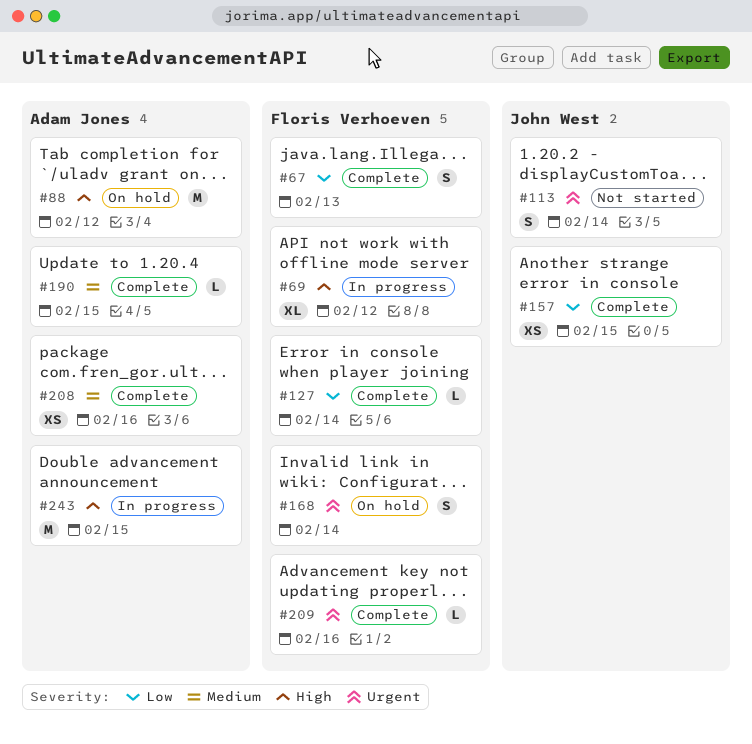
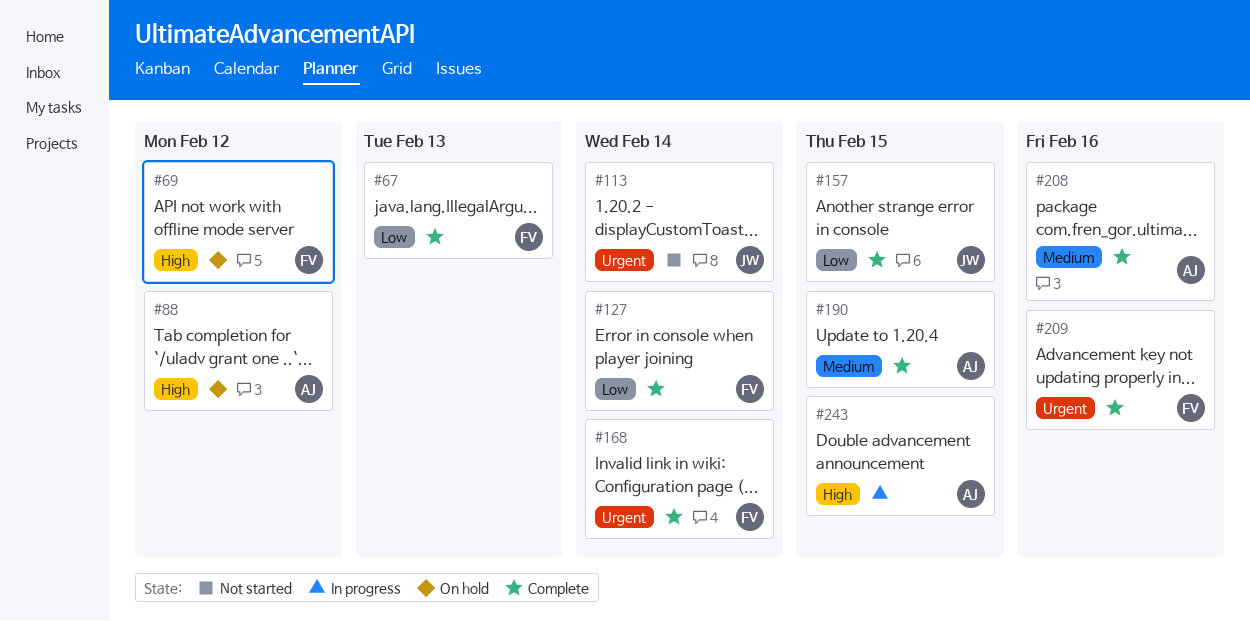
#69, status: In progress -> On hold
#168, status: On hold -> Complete

